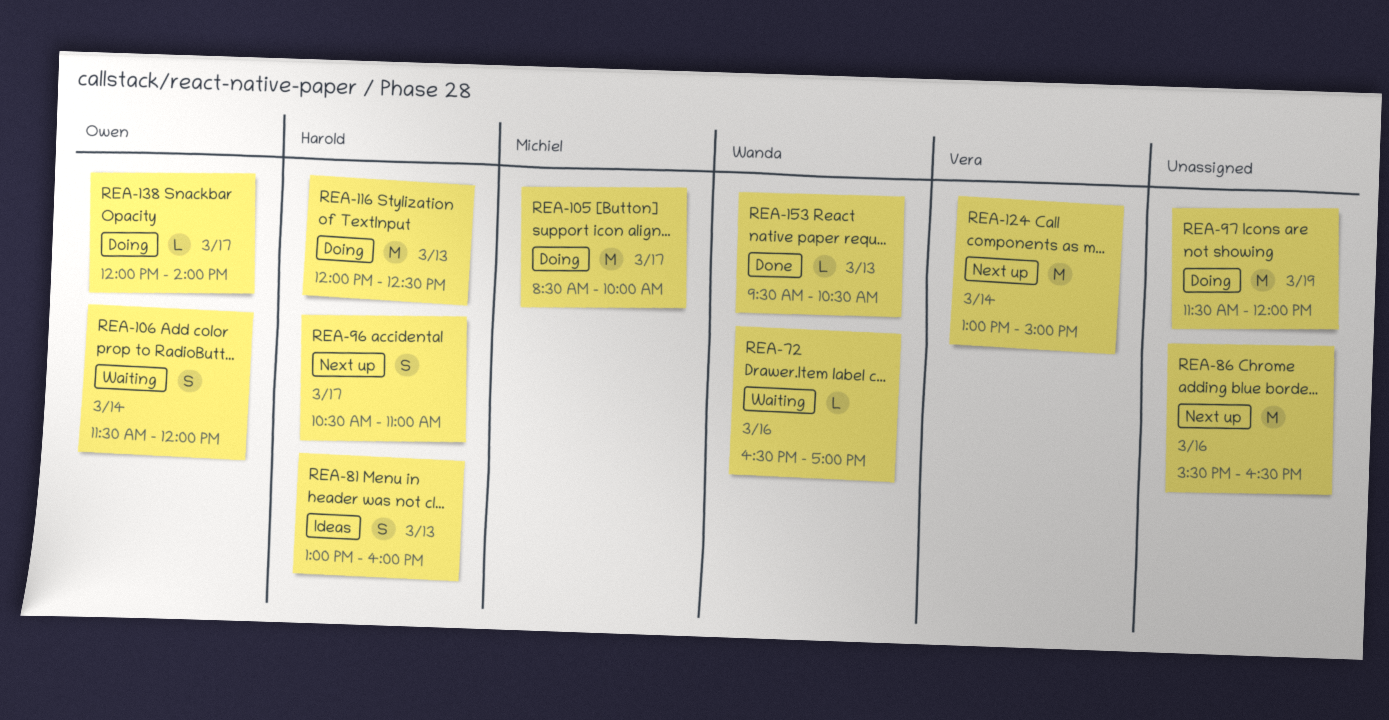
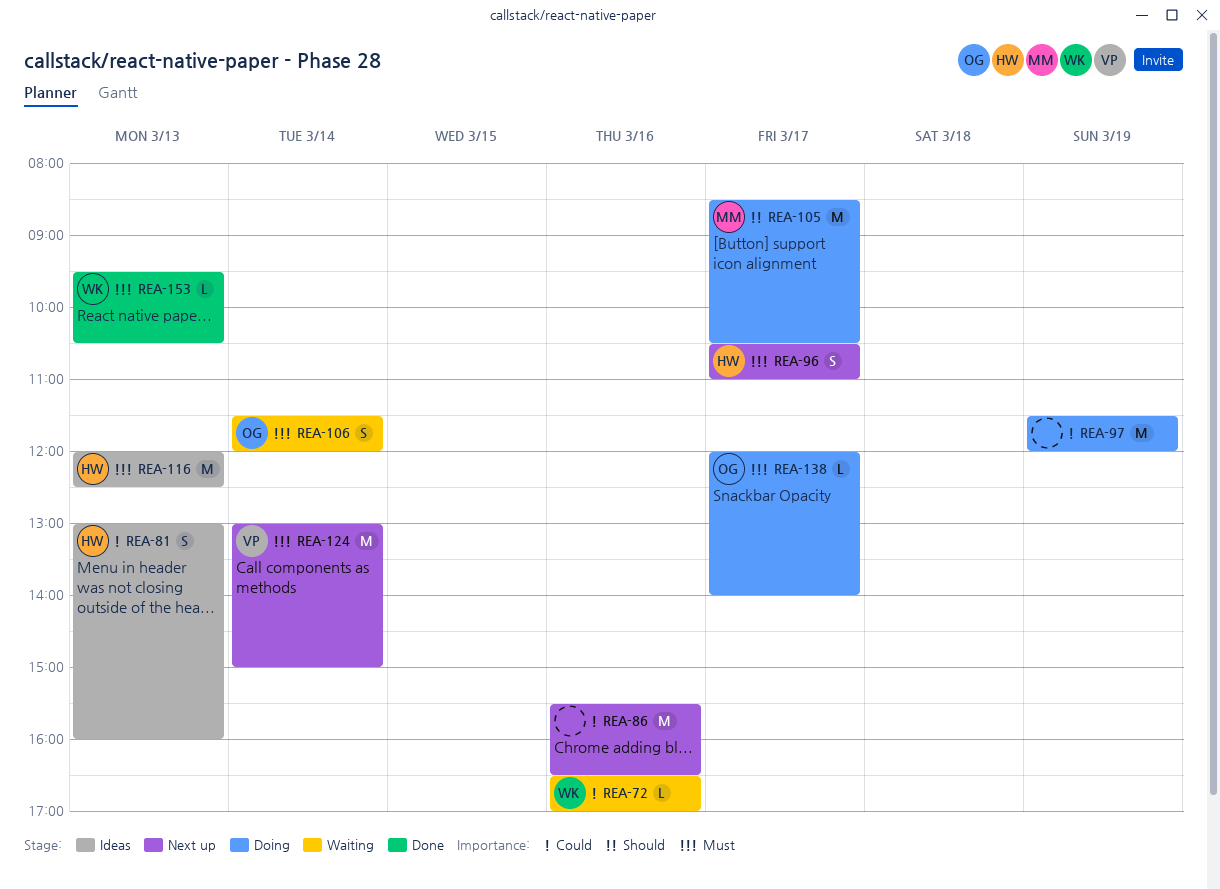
REA-105, ends: 10:00 -> 10:30
REA-116, status: Doing -> Ideas

